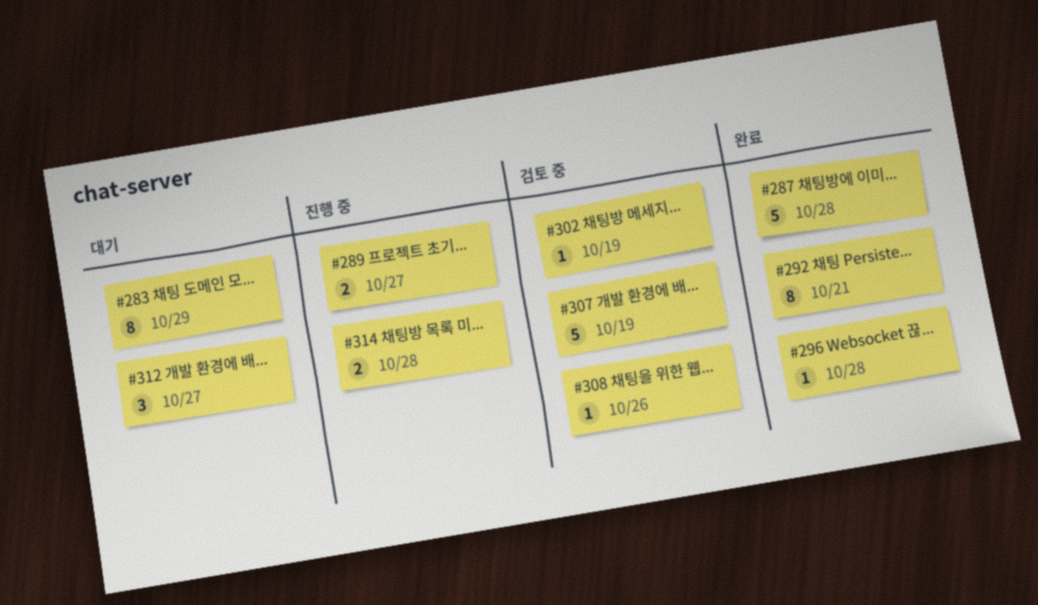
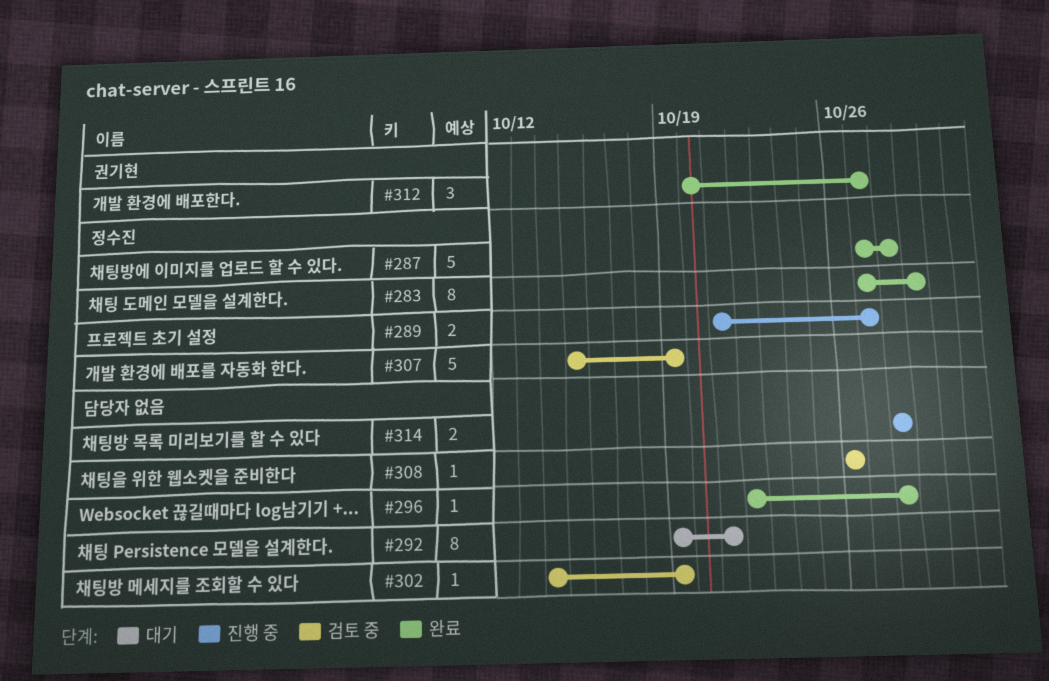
#283, status: 대기 -> 완료
#292, status: 완료 -> 대기
#312, status: 대기 -> 완료

